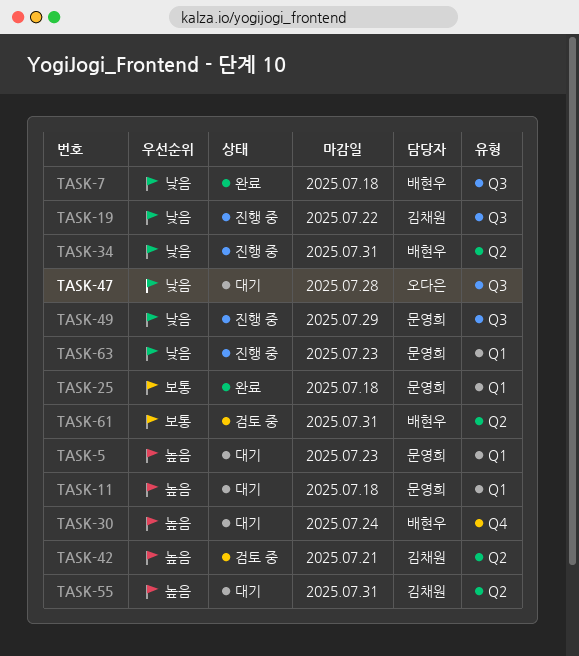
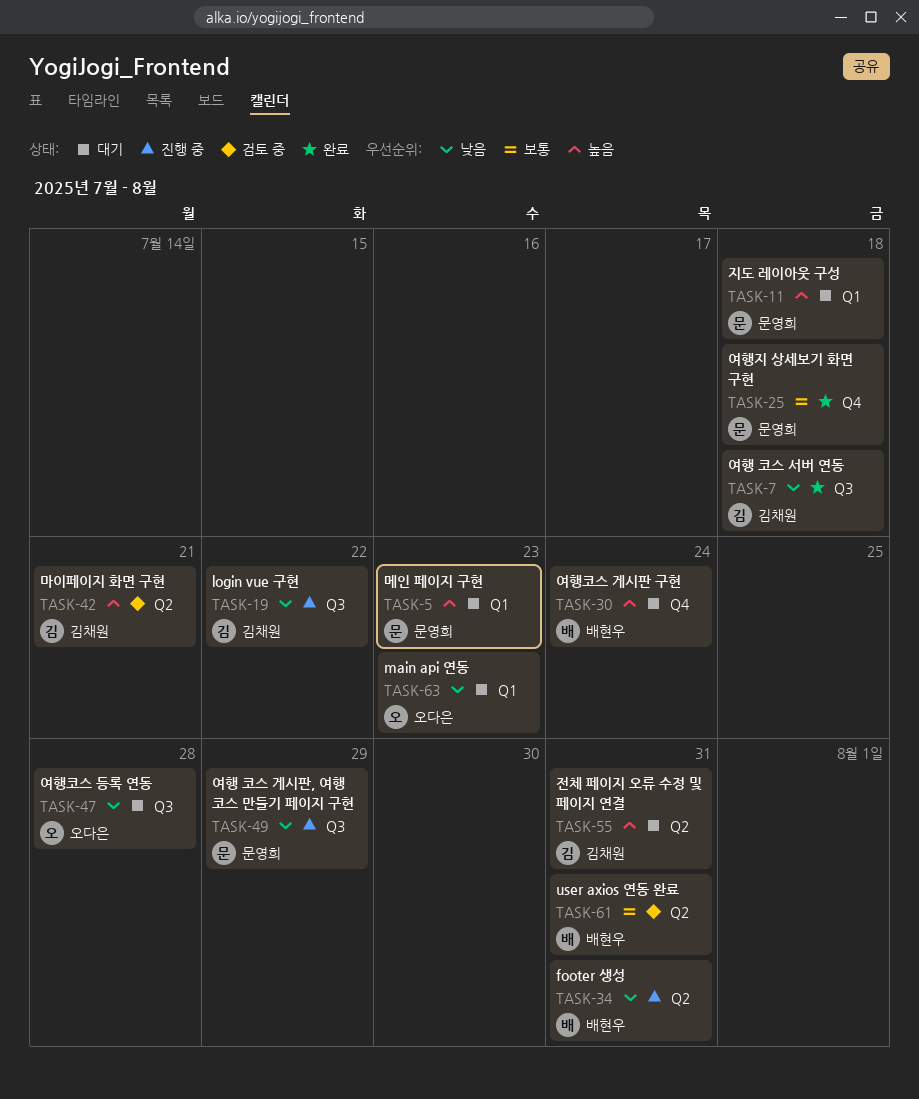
TASK-7, owner: 배현우 -> 김채원
TASK-25, label: Q1 -> Q4
TASK-63, status: 진행 중 -> 대기
TASK-63, owner: 문영희 -> 오다은

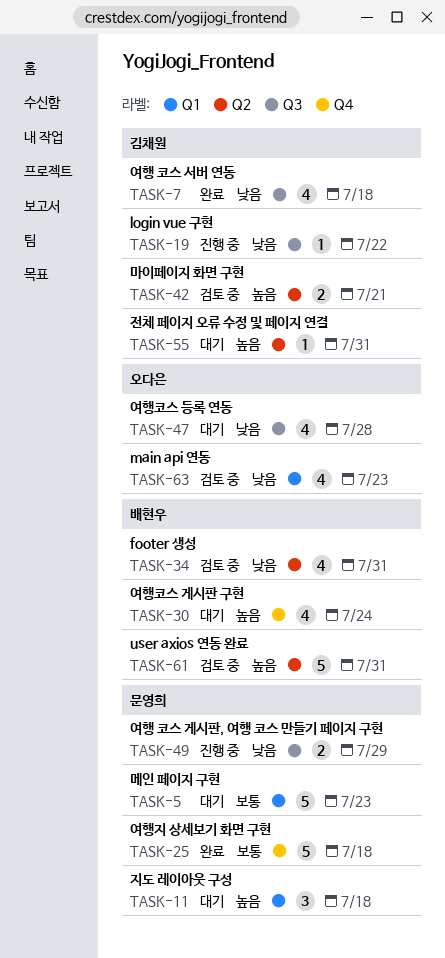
TASK-5, priority: 높음 -> 보통
TASK-34, status: 진행 중 -> 검토 중
TASK-61, priority: 보통 -> 높음
TASK-63, status: 대기 -> 검토 중

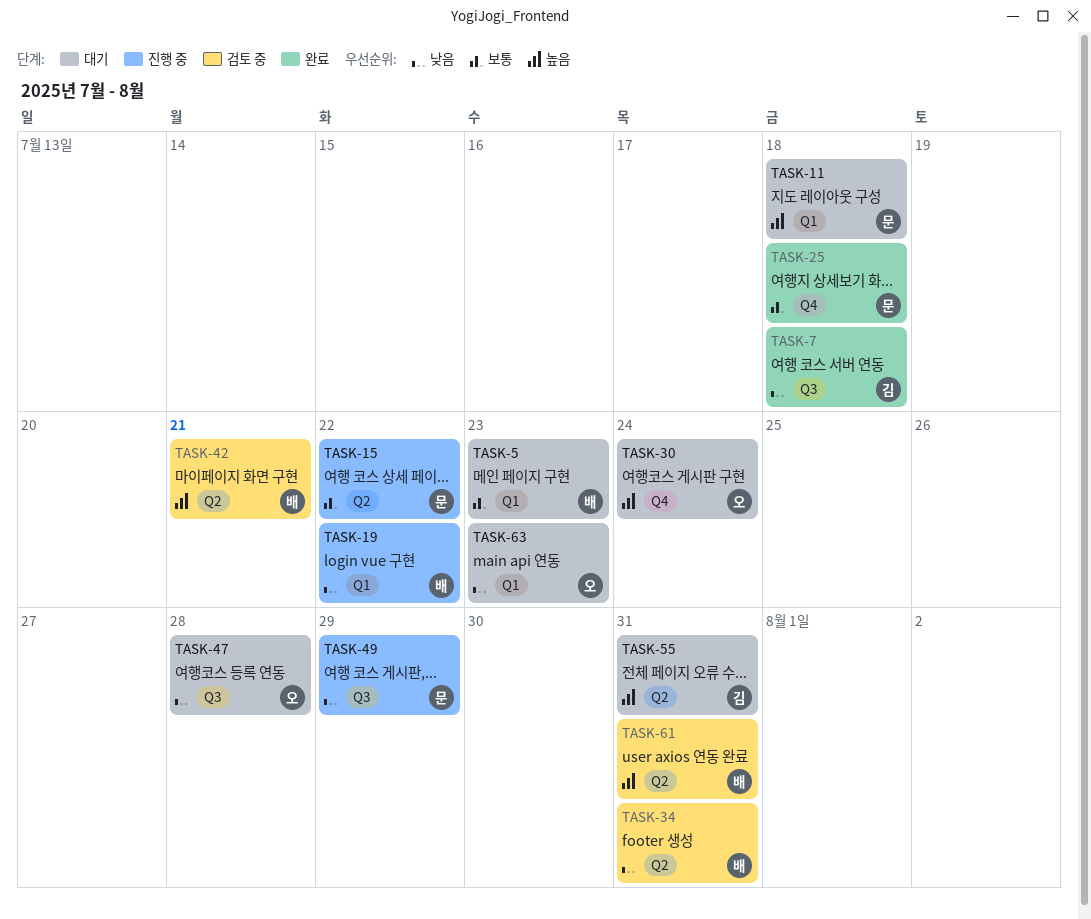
TASK-5, owner: 문영희 -> 배현우
TASK-15: none -> present
TASK-19, owner: 김채원 -> 배현우
TASK-19, label: Q3 -> Q1
TASK-30, owner: 배현우 -> 오다은
TASK-42, owner: 김채원 -> 배현우
TASK-63, status: 검토 중 -> 대기

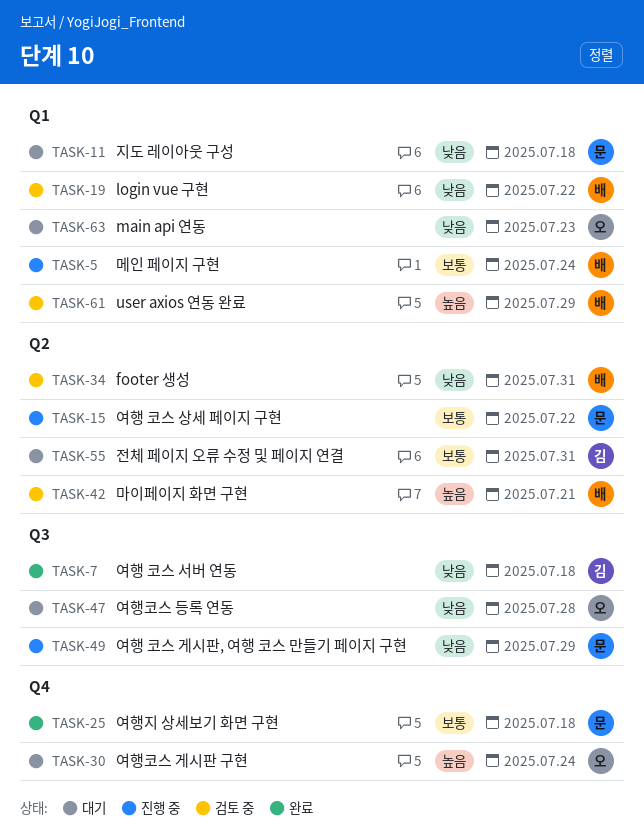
TASK-5, status: 대기 -> 진행 중
TASK-5, due: Jul 23 -> Jul 24
TASK-11, priority: 높음 -> 낮음
TASK-19, status: 진행 중 -> 검토 중
TASK-55, priority: 높음 -> 보통
TASK-61, label: Q2 -> Q1
TASK-61, due: Jul 31 -> Jul 29

